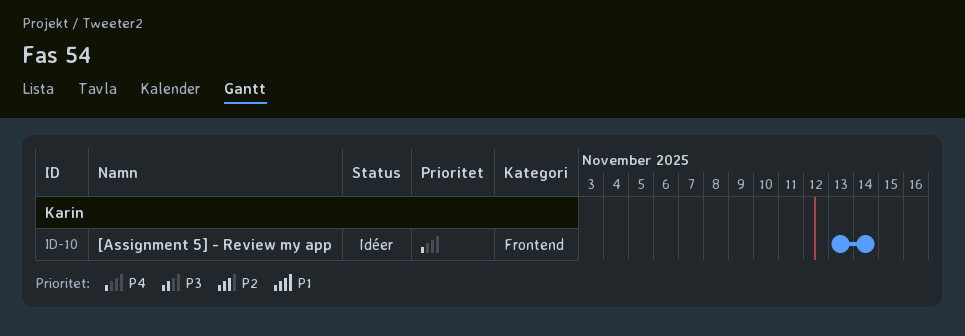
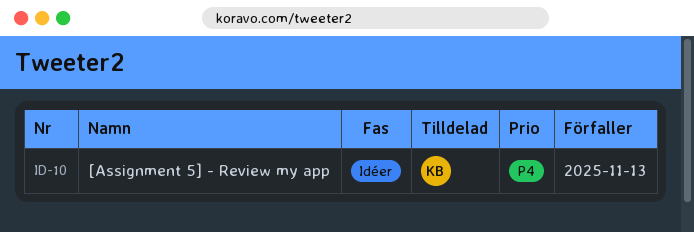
ID-10, due: Nov 14 -> Nov 13

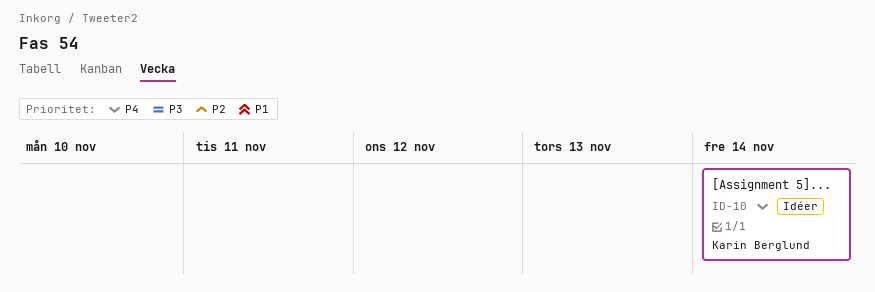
ID-10, due: Nov 13 -> Nov 14

